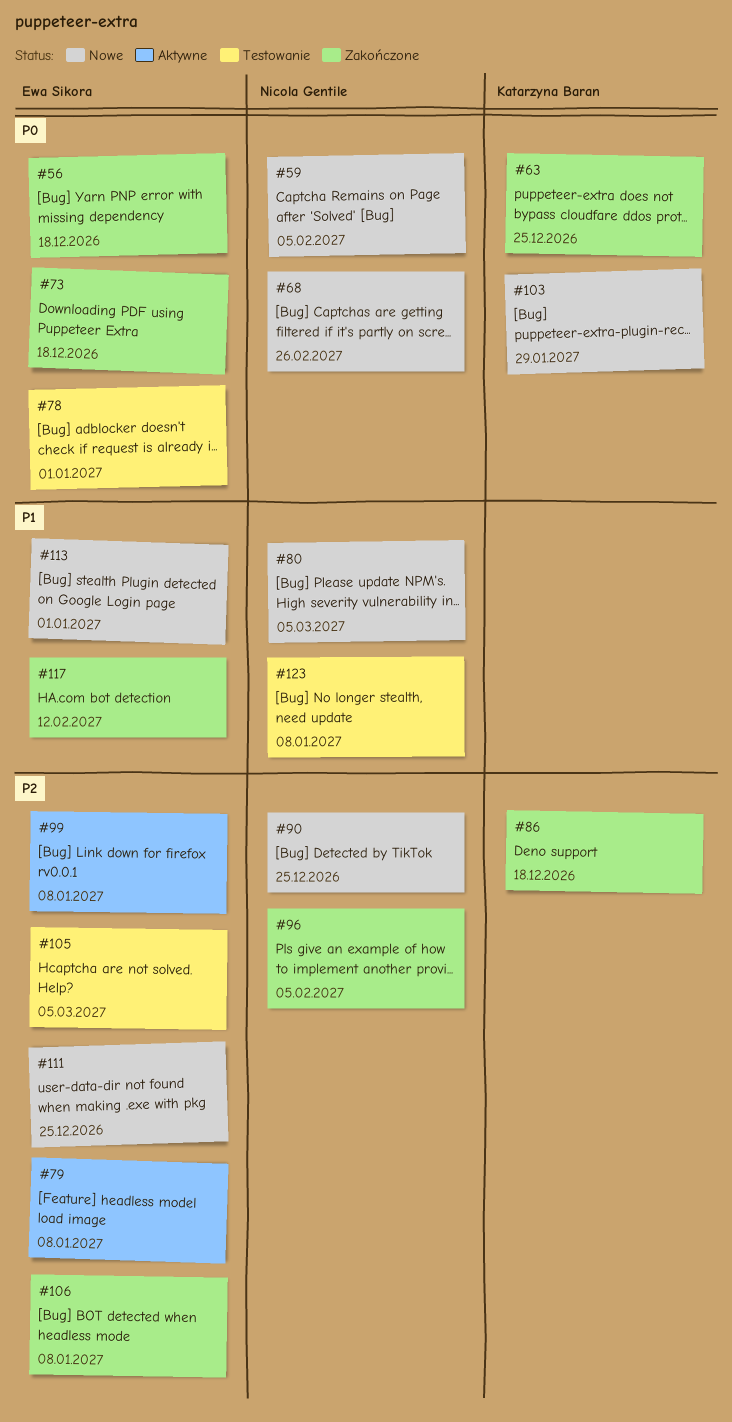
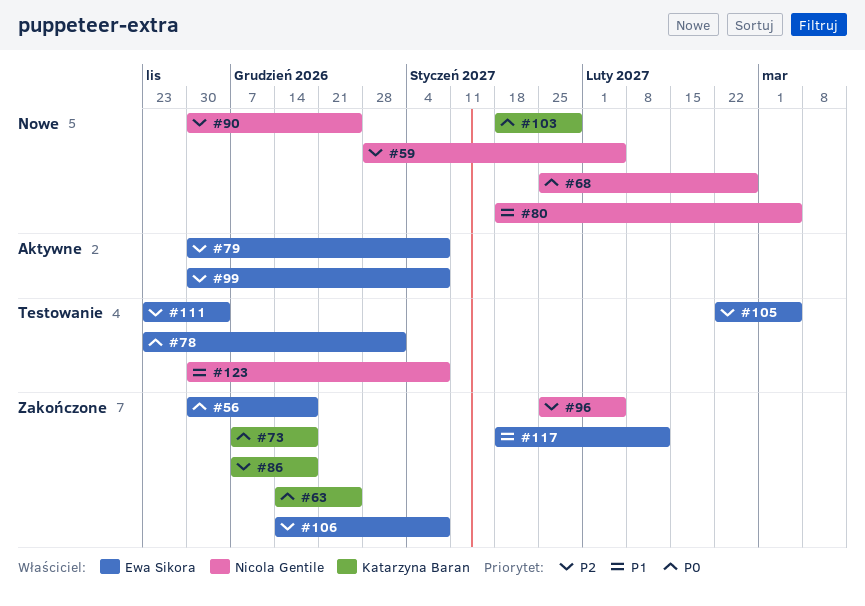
#59, priority: P0 -> P2
#73, owner: Ewa Sikora -> Katarzyna Baran
#111, status: Nowe -> Testowanie
#111, due: Dec 25 -> Dec 4
#113: present -> none

